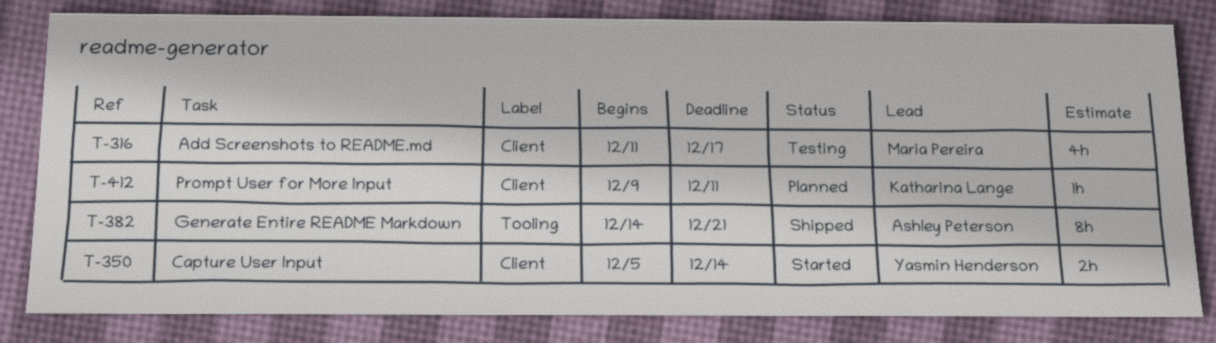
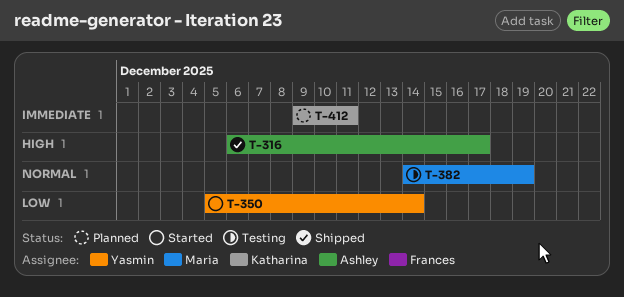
T-316, status: Testing -> Shipped
T-316, owner: Maria Pereira -> Ashley Peterson
T-316, start: Dec 11 -> Dec 6
T-382, status: Shipped -> Testing
T-382, owner: Ashley Peterson -> Maria Pereira
T-382, due: Dec 21 -> Dec 19

